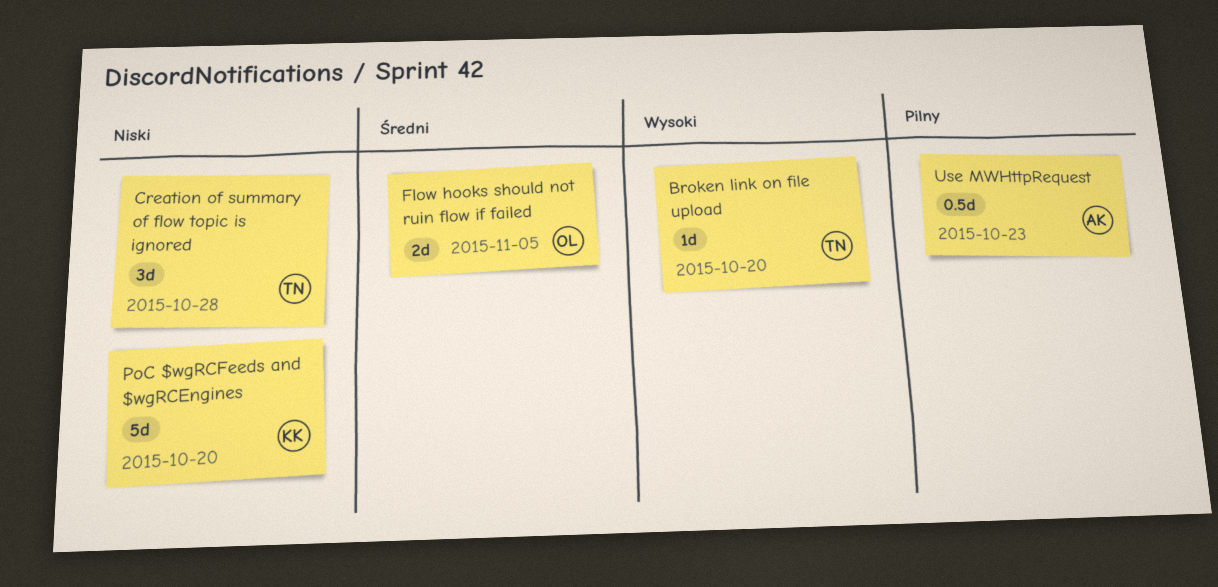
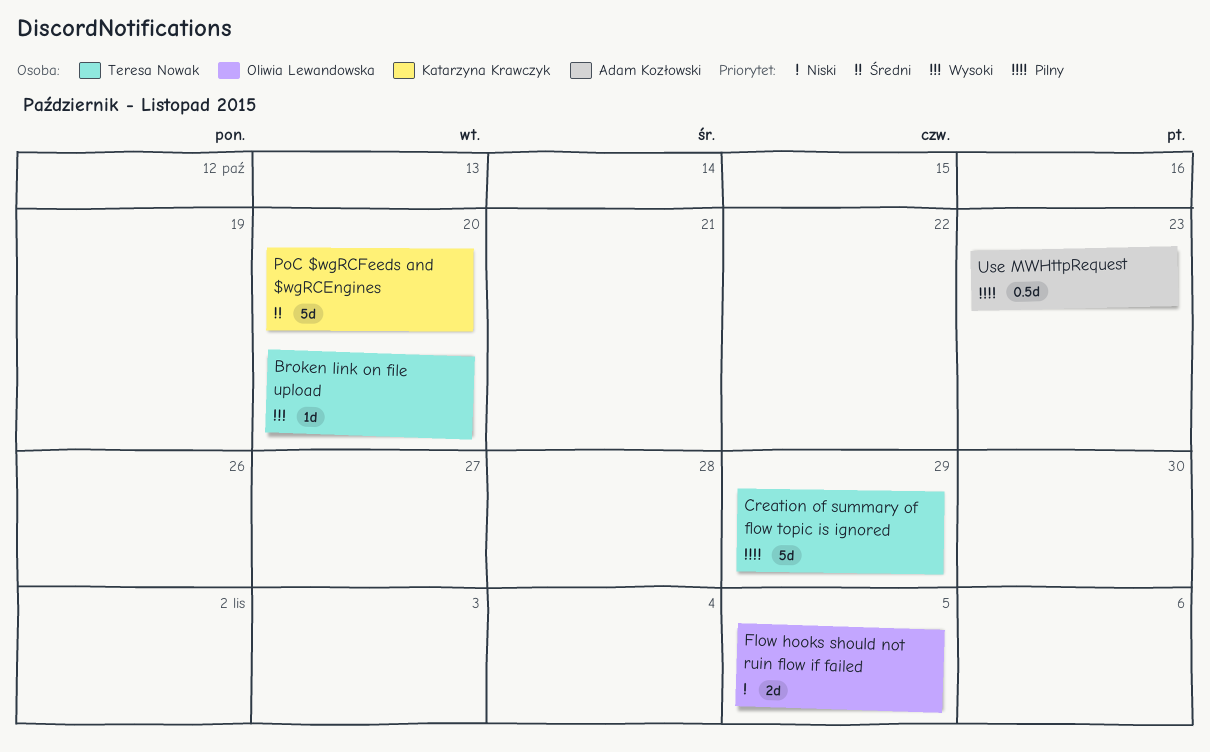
Creation of summary of flow topic is ignored, priority: Niski -> Pilny
Creation of summary of flow topic is ignored, estimate: 3d -> 5d
Creation of summary of flow topic is ignored, due: Oct 28 -> Oct 29
Flow hooks should not ruin flow if failed, priority: Średni -> Niski
PoC $wgRCFeeds and $wgRCEngines, priority: Niski -> Średni

